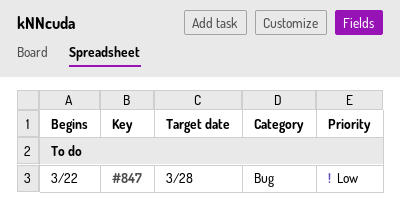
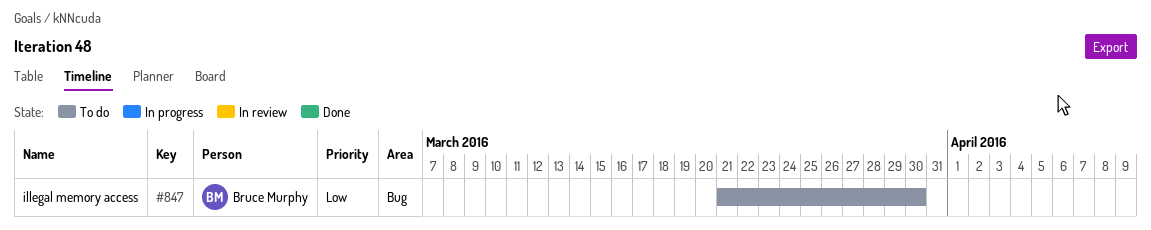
#847, start: Mar 22 -> Mar 21
#847, due: Mar 28 -> Mar 30

